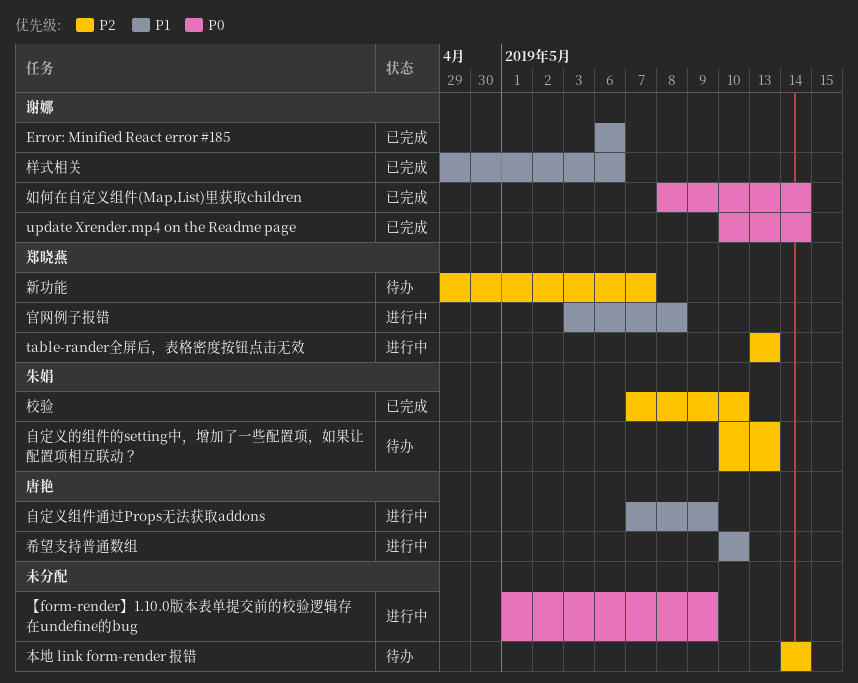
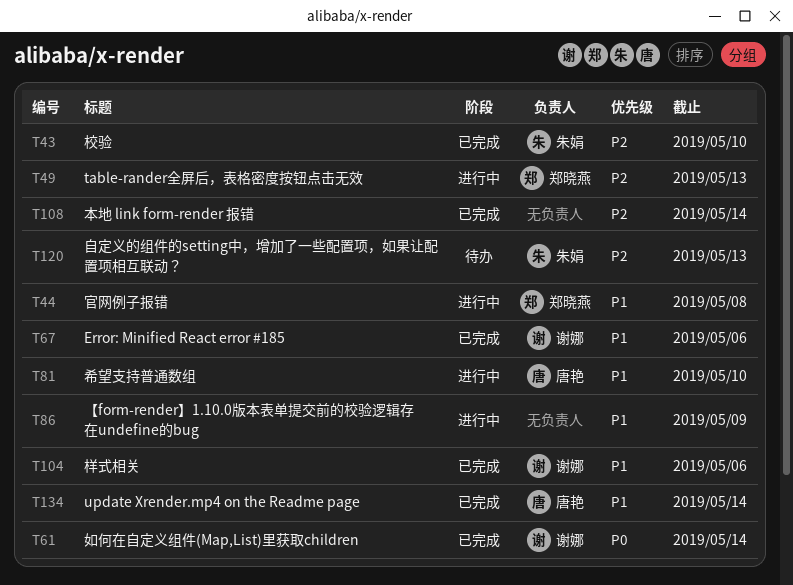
update Xrender.mp4 on the Readme page, owner: 谢娜 -> 唐艳
update Xrender.mp4 on the Readme page, priority: P0 -> P1
【form-render】1.10.0版本表单提交前的校验逻辑存在undefine的bug, priority: P0 -> P1
新功能: present -> none
本地 link form-render 报错, status: 待办 -> 已完成
自定义组件通过Props无法获取addons: present -> none

